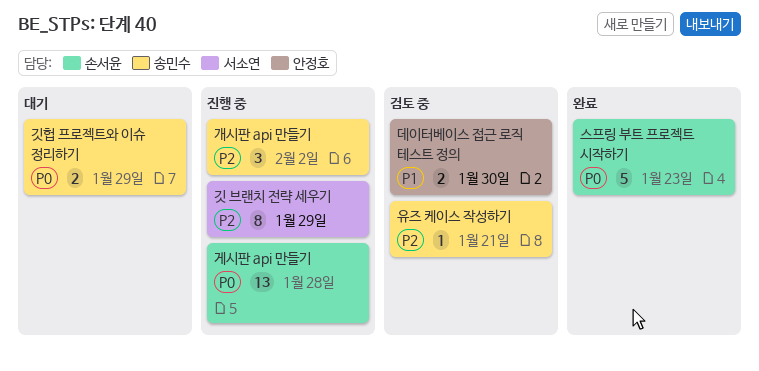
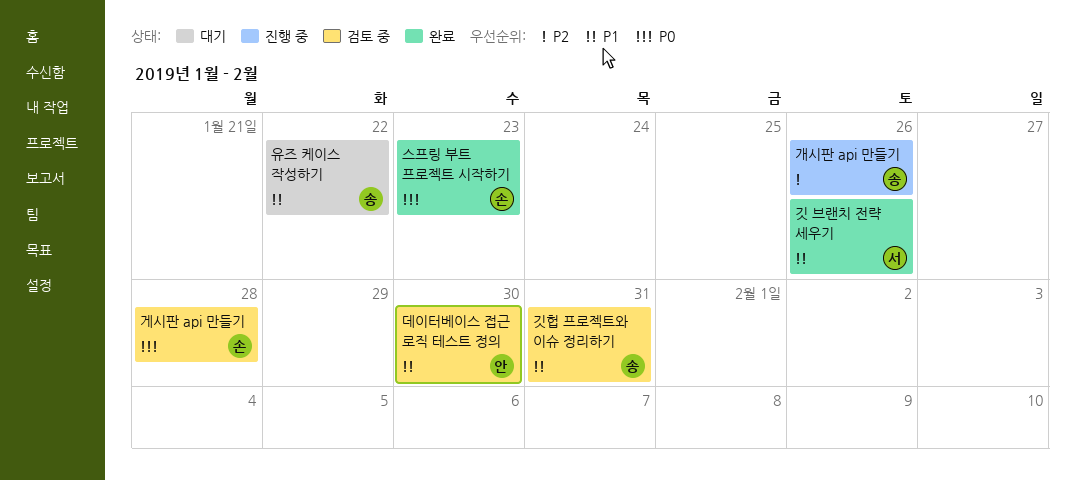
개시판 api 만들기, due: Feb 2 -> Jan 26
게시판 api 만들기, status: 진행 중 -> 검토 중
깃 브랜치 전략 세우기, status: 진행 중 -> 완료
깃 브랜치 전략 세우기, priority: P2 -> P1
깃 브랜치 전략 세우기, due: Jan 29 -> Jan 26
깃헙 프로젝트와 이슈 정리하기, status: 대기 -> 검토 중
깃헙 프로젝트와 이슈 정리하기, priority: P0 -> P1
깃헙 프로젝트와 이슈 정리하기, due: Jan 29 -> Jan 31
유즈 케이스 작성하기, status: 검토 중 -> 대기
유즈 케이스 작성하기, priority: P2 -> P1
유즈 케이스 작성하기, due: Jan 21 -> Jan 22

